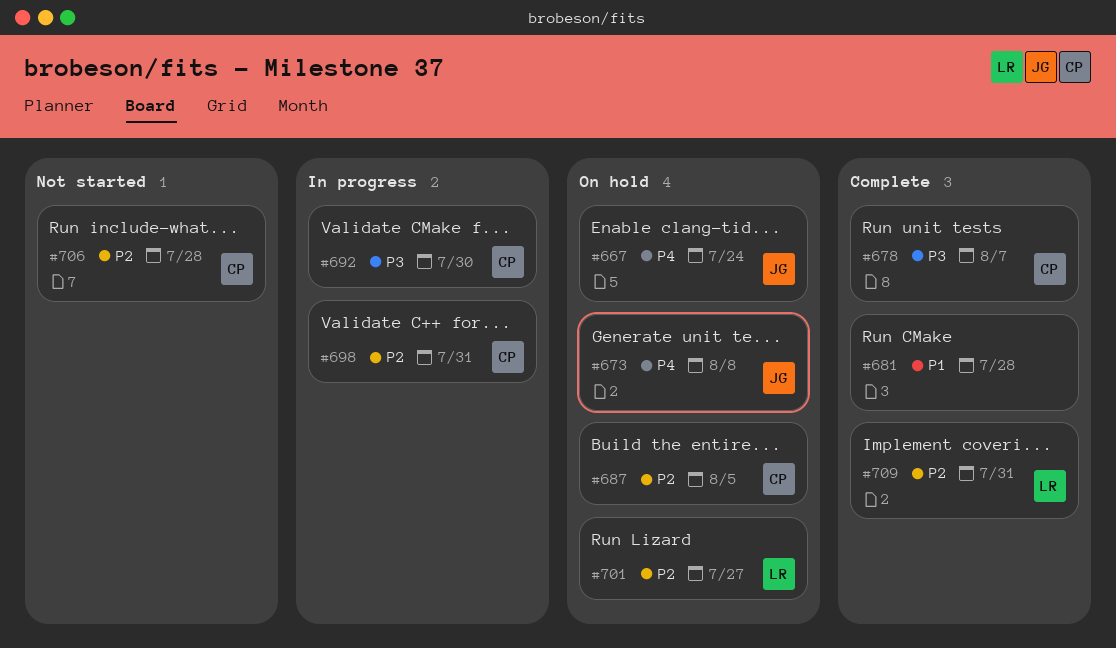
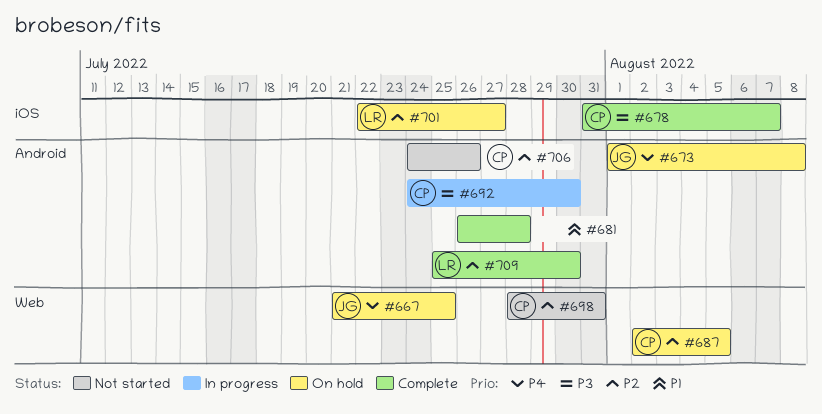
#667, due: Jul 24 -> Jul 25
#698, status: In progress -> Not started
#706, due: Jul 28 -> Jul 26
#709, due: Jul 31 -> Jul 30

